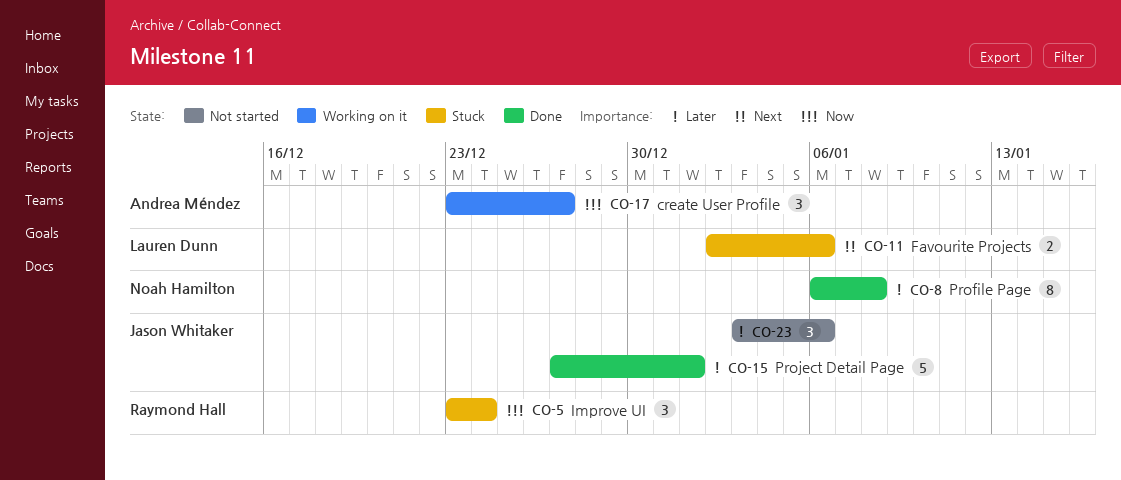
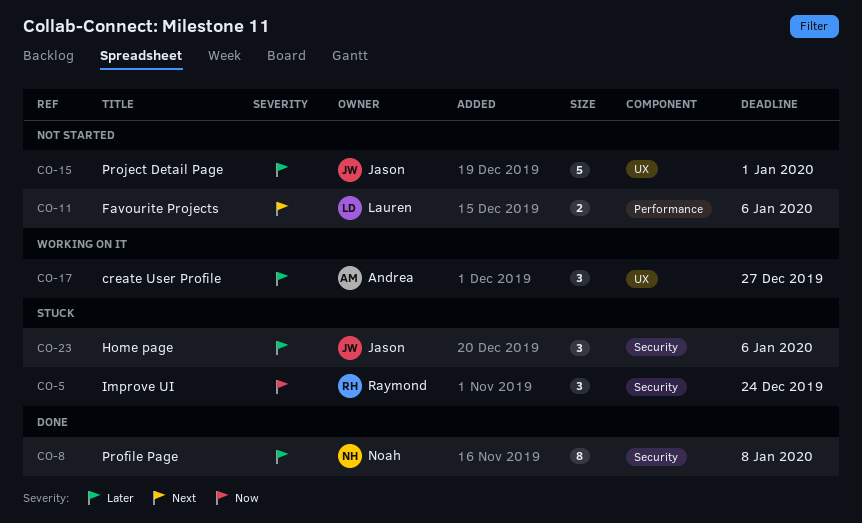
CO-11, status: Stuck -> Not started
CO-15, status: Done -> Not started
CO-17, priority: Now -> Later
CO-23, status: Not started -> Stuck

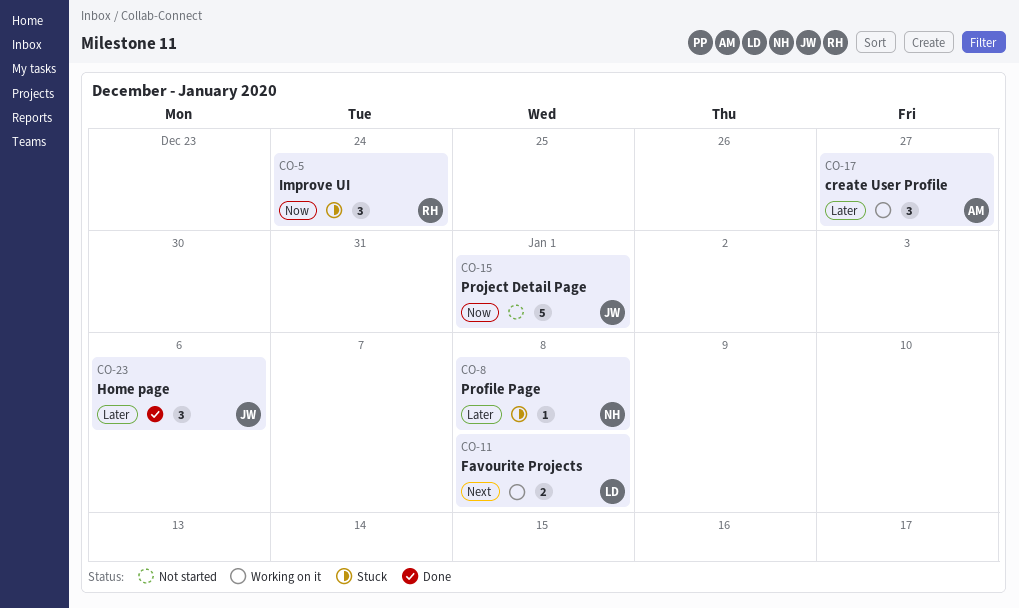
CO-8, status: Done -> Stuck
CO-8, estimate: 8 -> 1
CO-11, status: Not started -> Working on it
CO-11, due: Jan 6 -> Jan 8
CO-15, priority: Later -> Now
CO-23, status: Stuck -> Done

